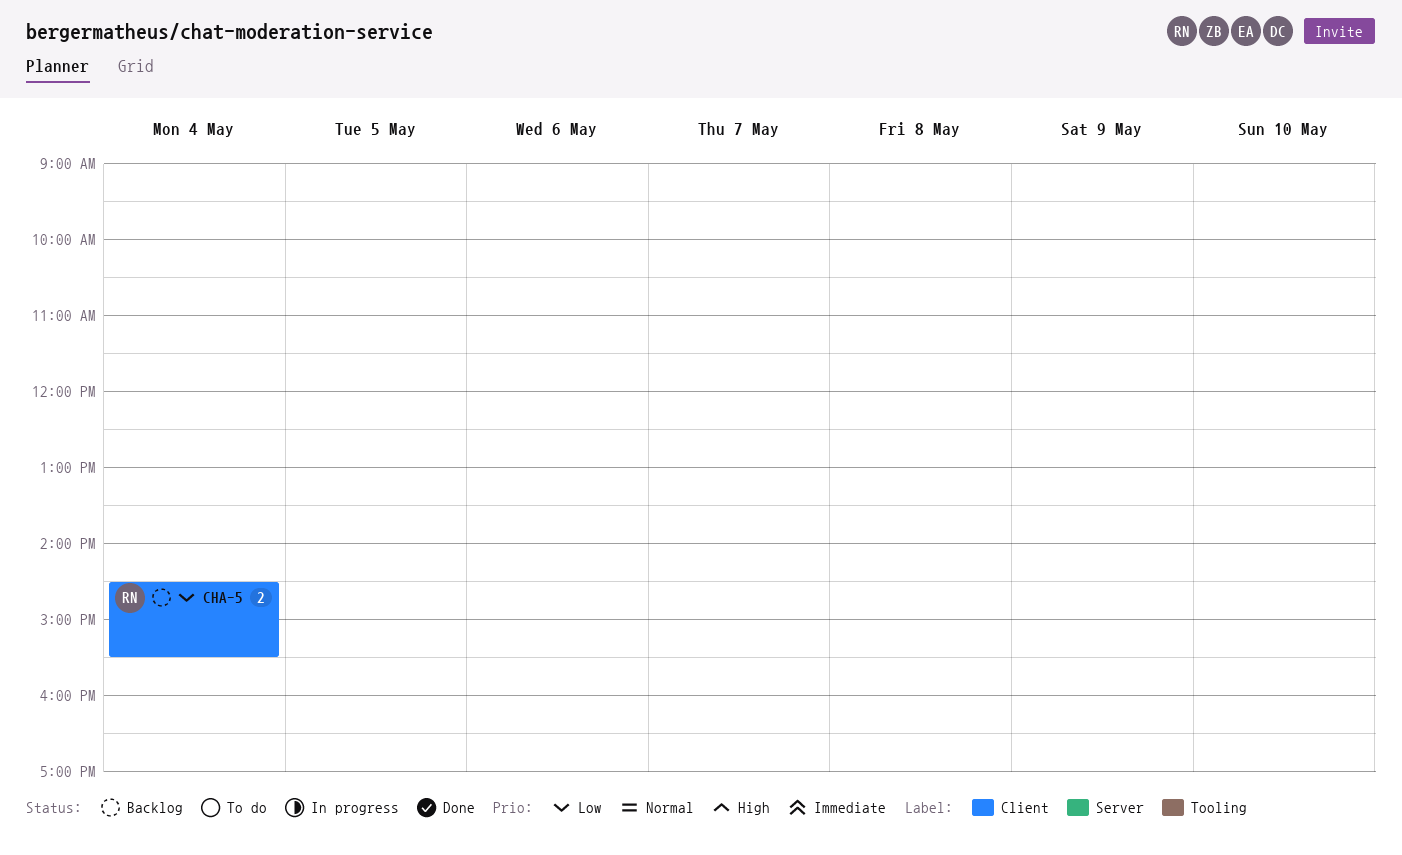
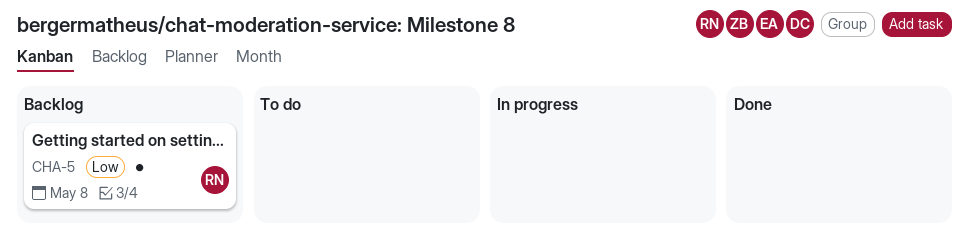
CHA-5, estimate: 2 -> 1
CHA-5, day: May 4 -> May 8

